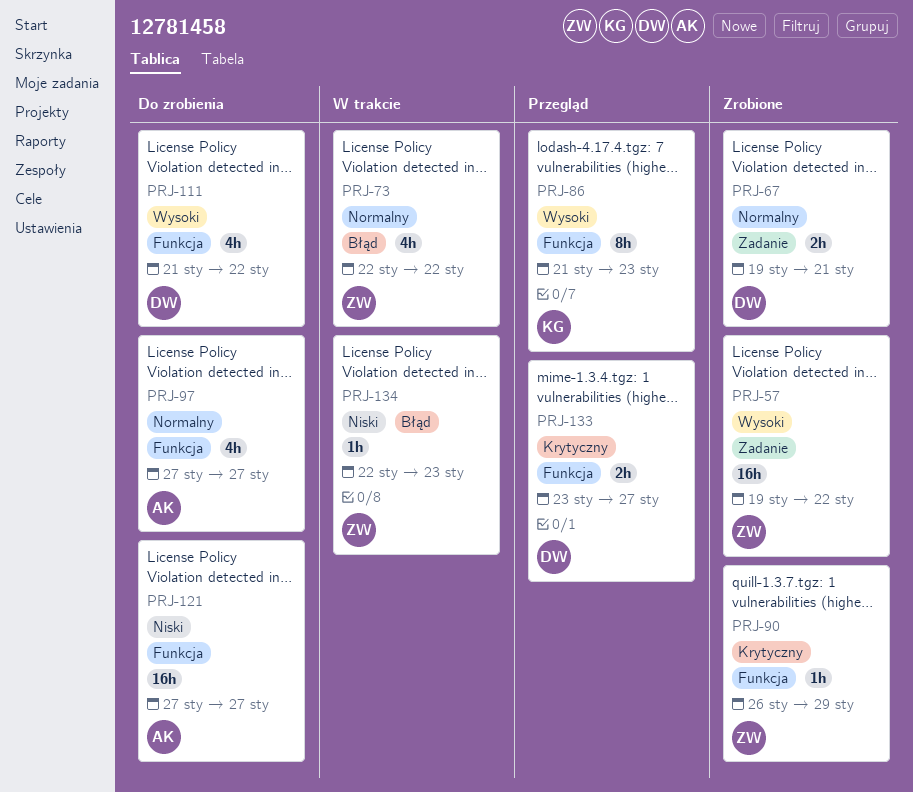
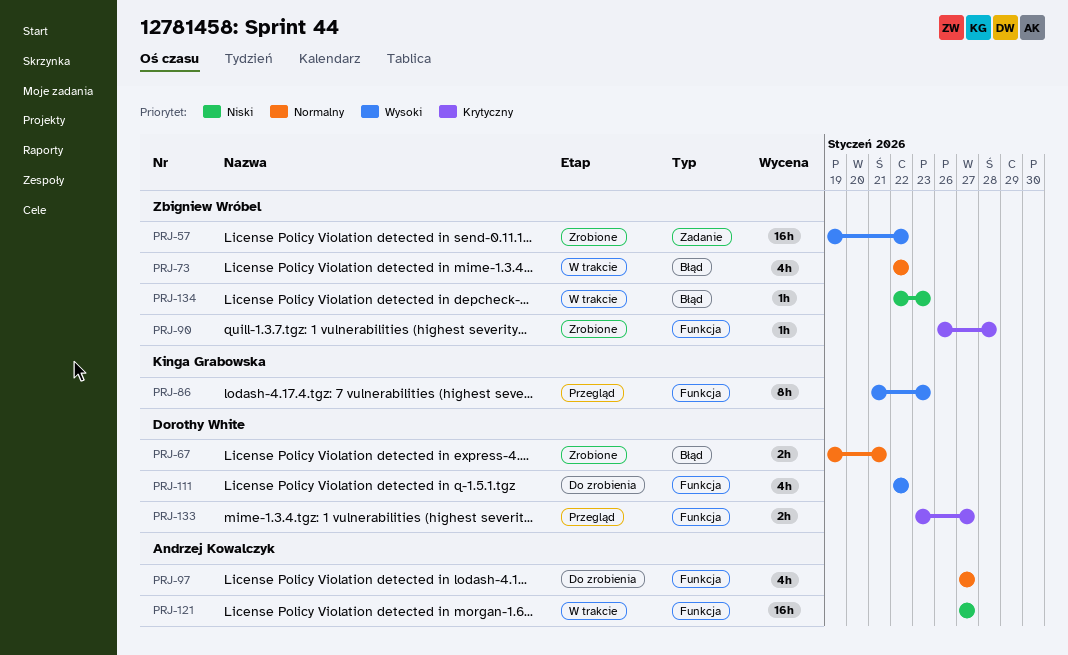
PRJ-67, label: Zadanie -> Błąd
PRJ-90, due: Jan 29 -> Jan 28
PRJ-111, start: Jan 21 -> Jan 22
PRJ-121, status: Do zrobienia -> W trakcie

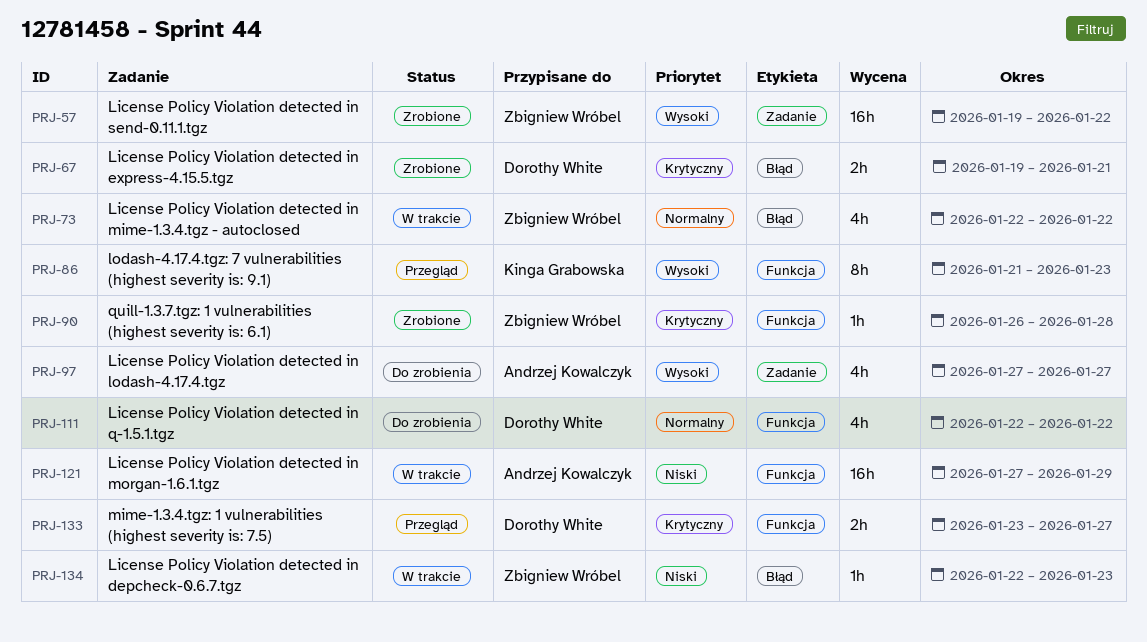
PRJ-67, priority: Normalny -> Krytyczny
PRJ-97, priority: Normalny -> Wysoki
PRJ-97, label: Funkcja -> Zadanie
PRJ-111, priority: Wysoki -> Normalny
PRJ-121, due: Jan 27 -> Jan 29

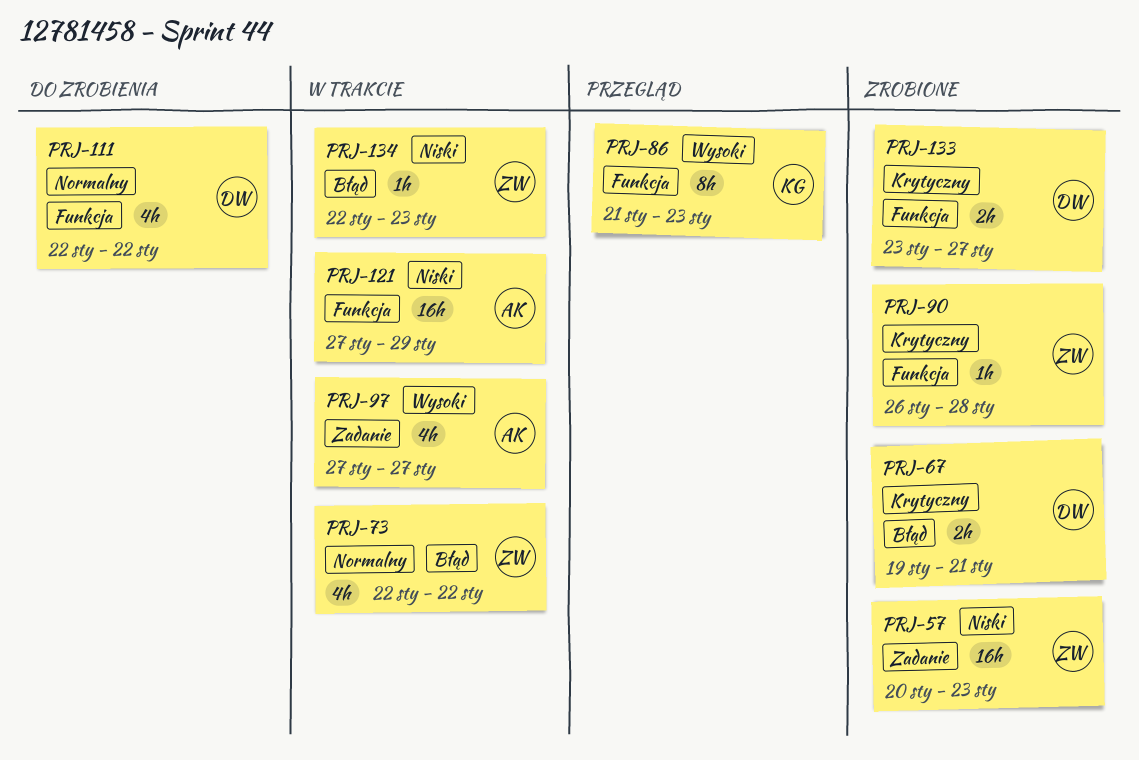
PRJ-57, priority: Wysoki -> Niski
PRJ-57, start: Jan 19 -> Jan 20
PRJ-57, due: Jan 22 -> Jan 23
PRJ-97, status: Do zrobienia -> W trakcie
PRJ-133, status: Przegląd -> Zrobione

